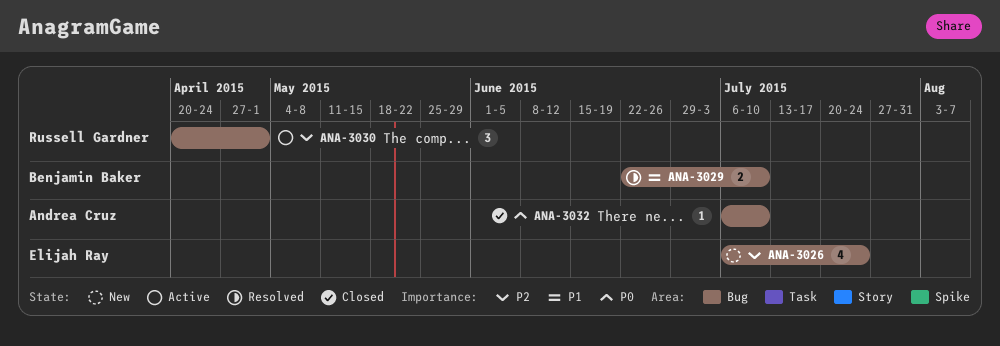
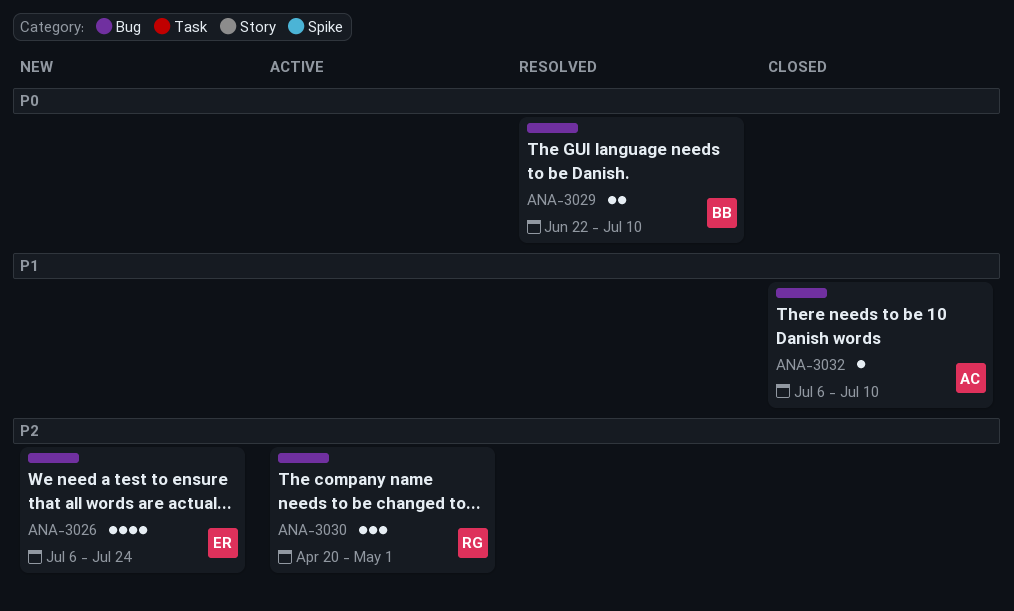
ANA-3029, priority: P1 -> P0
ANA-3032, priority: P0 -> P1

